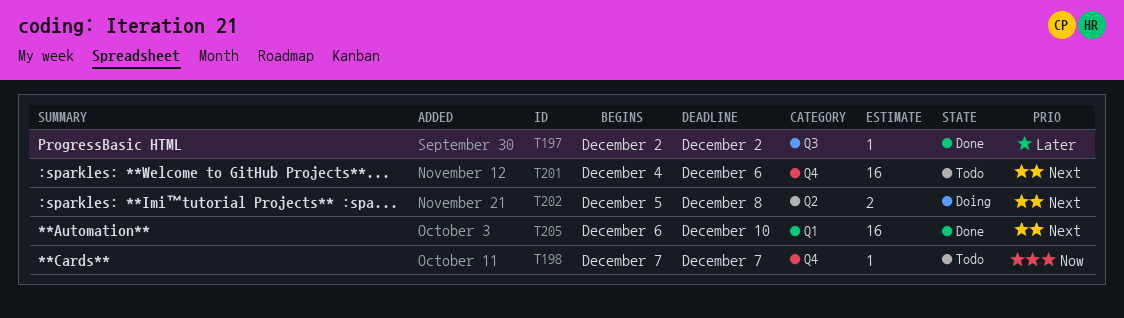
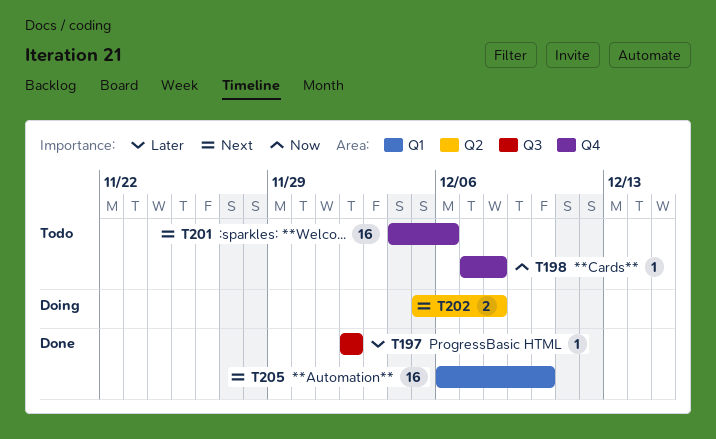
T198, due: Dec 7 -> Dec 8

